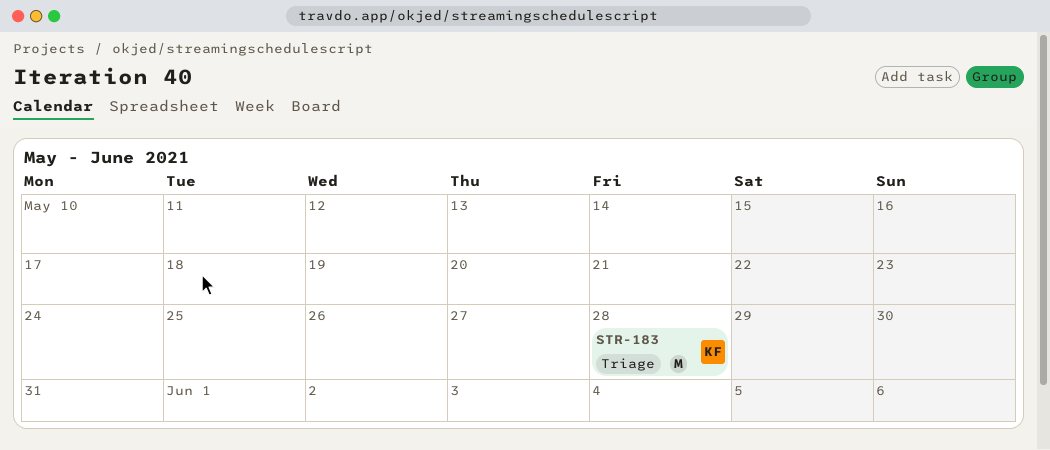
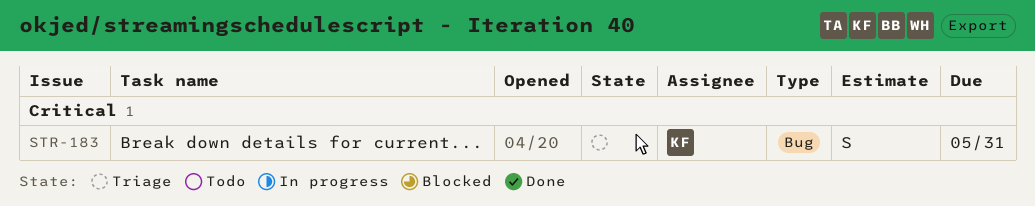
STR-183, estimate: M -> S
STR-183, due: May 28 -> May 31

